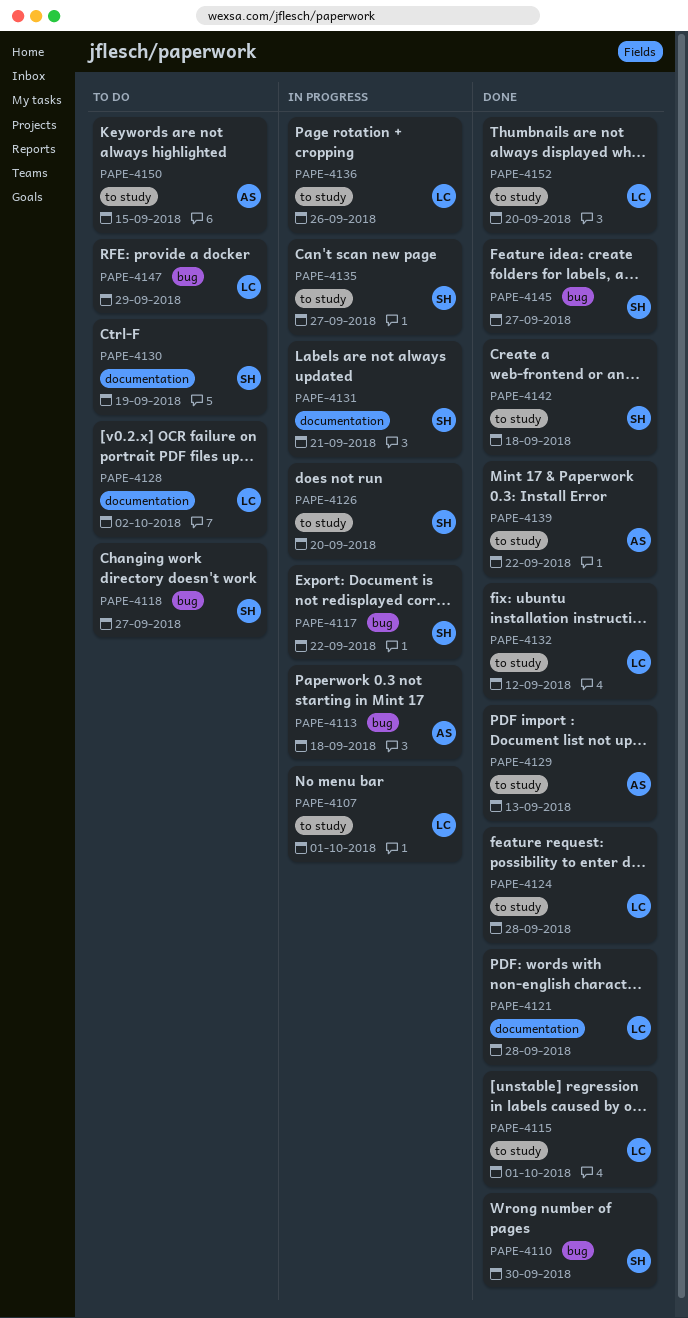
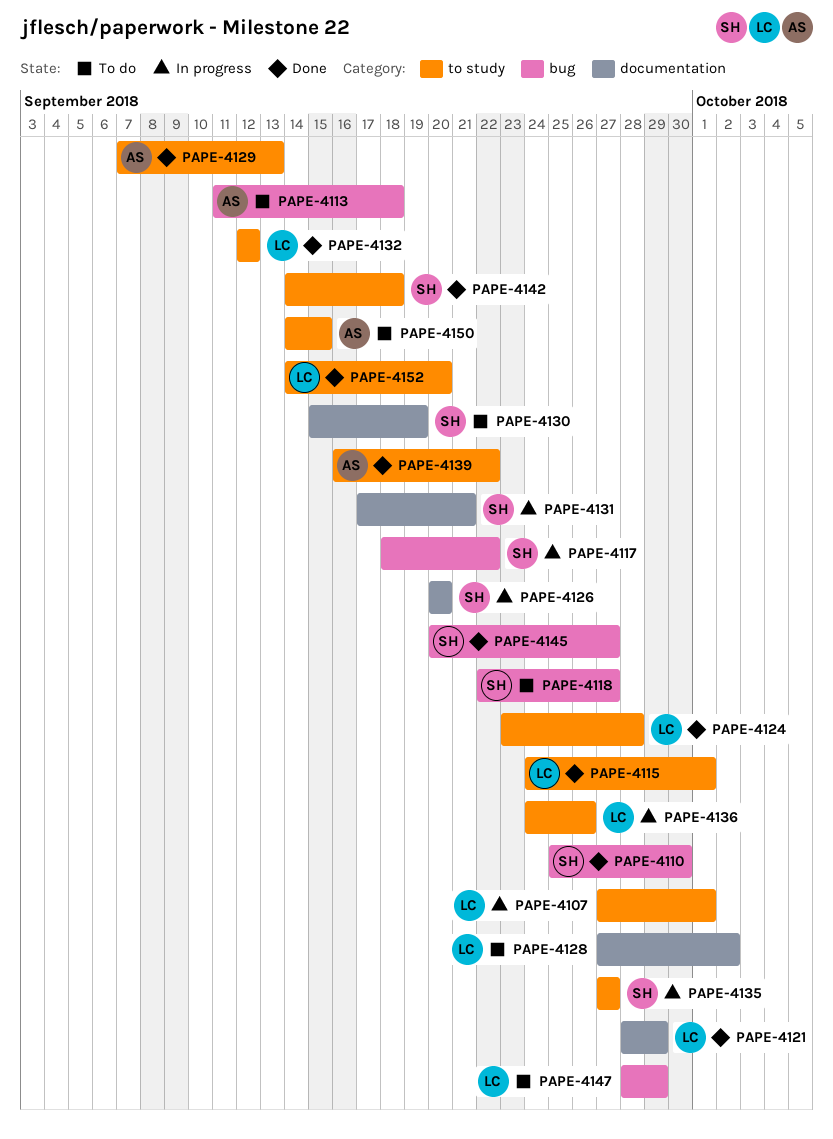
PAPE-4113, status: In progress -> To do
PAPE-4121, due: Sep 28 -> Sep 29
PAPE-4126, label: to study -> documentation

